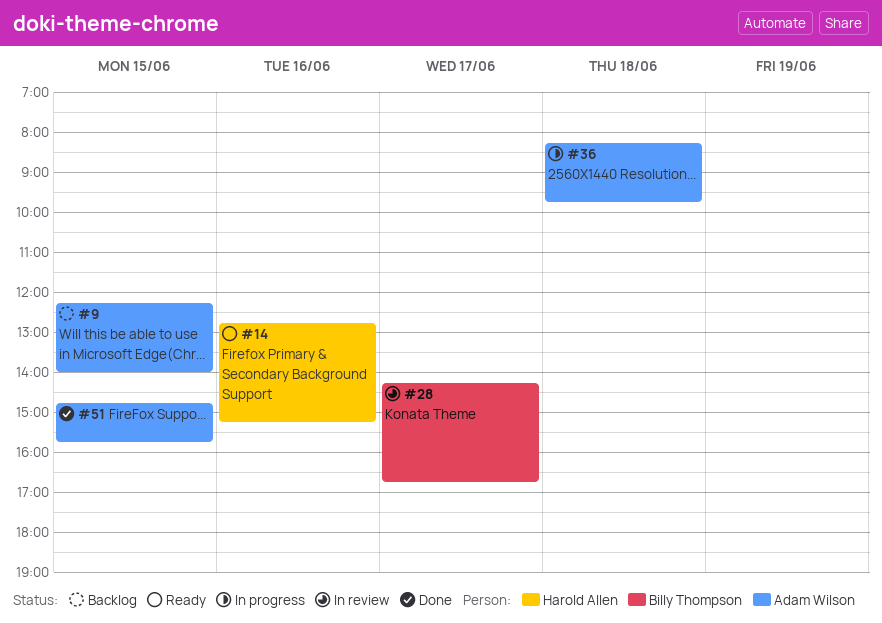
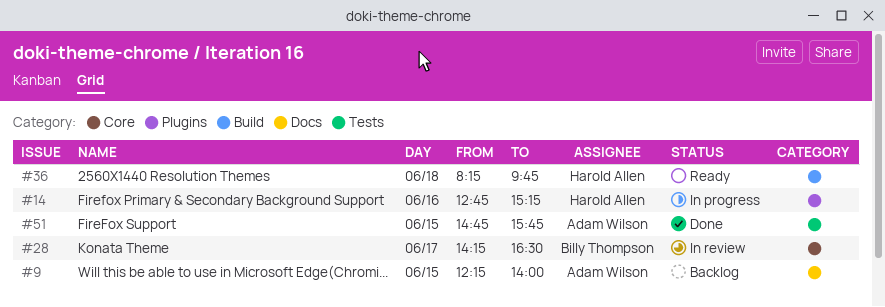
#14, status: Ready -> In progress
#28, ends: 16:45 -> 16:30
#36, status: In progress -> Ready
#36, owner: Adam Wilson -> Harold Allen

